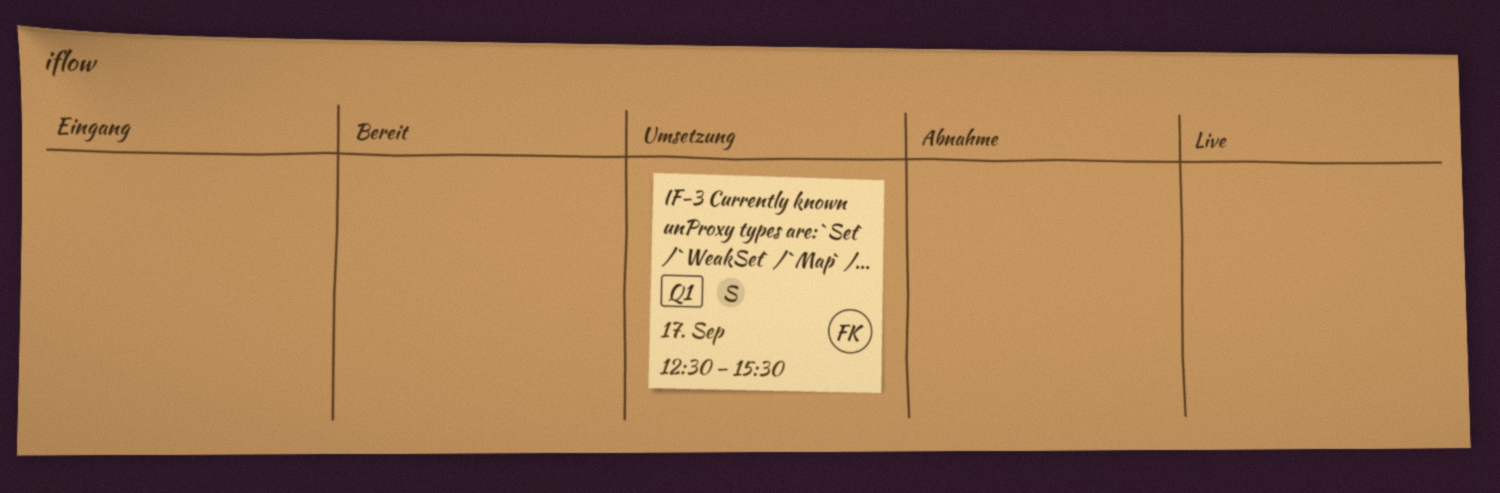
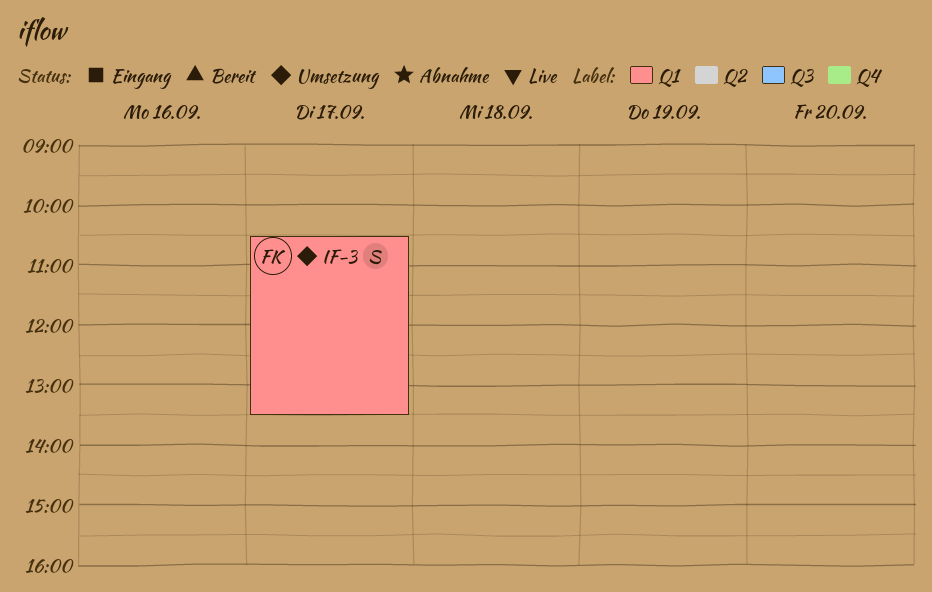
IF-3, begins: 12:30 -> 10:30
IF-3, ends: 15:30 -> 13:30

